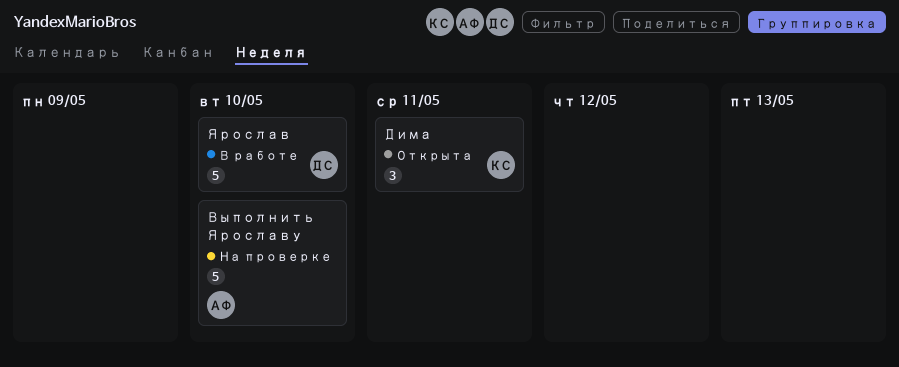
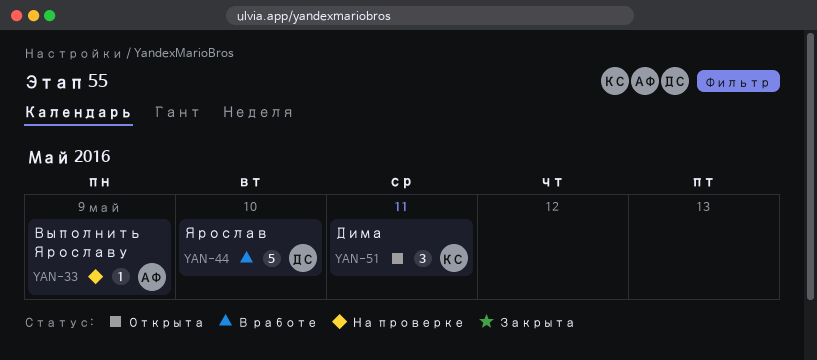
Выполнить Ярославу, estimate: 5 -> 1
Выполнить Ярославу, due: May 10 -> May 9

